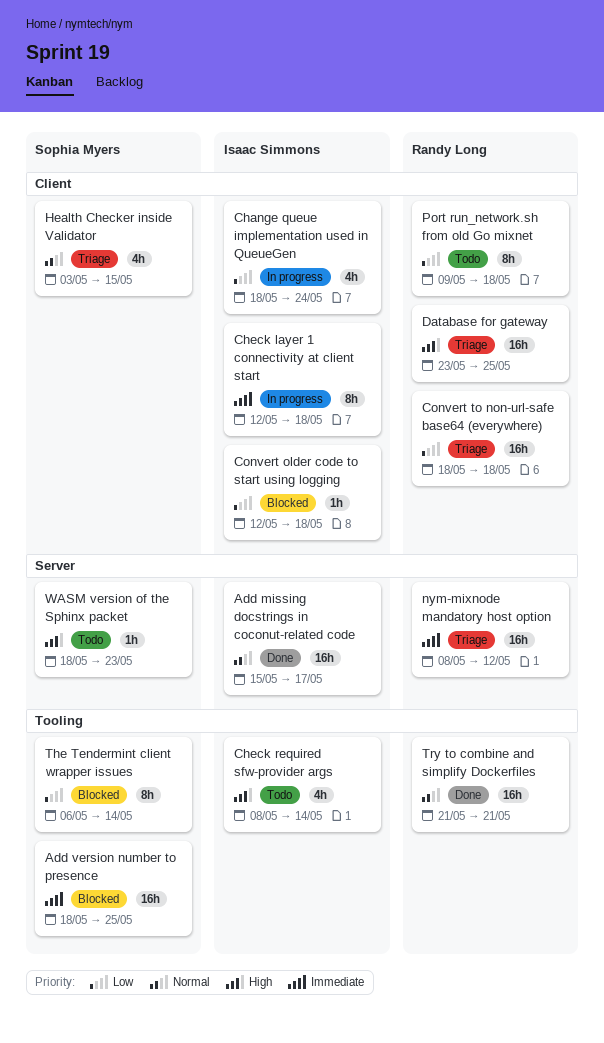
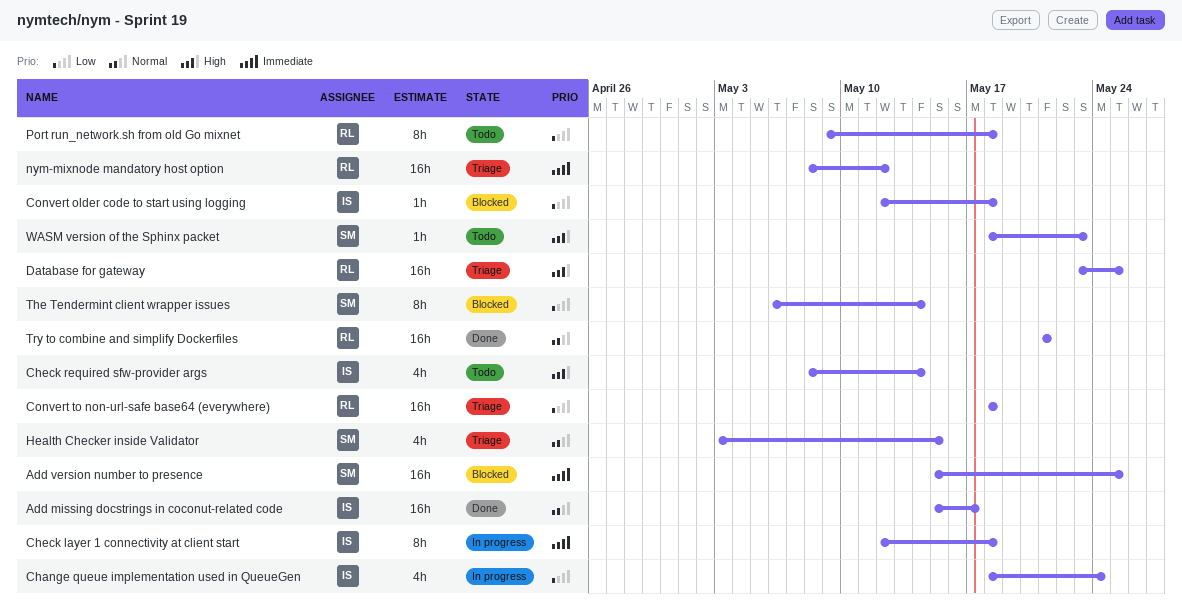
Add version number to presence, start: May 18 -> May 15

